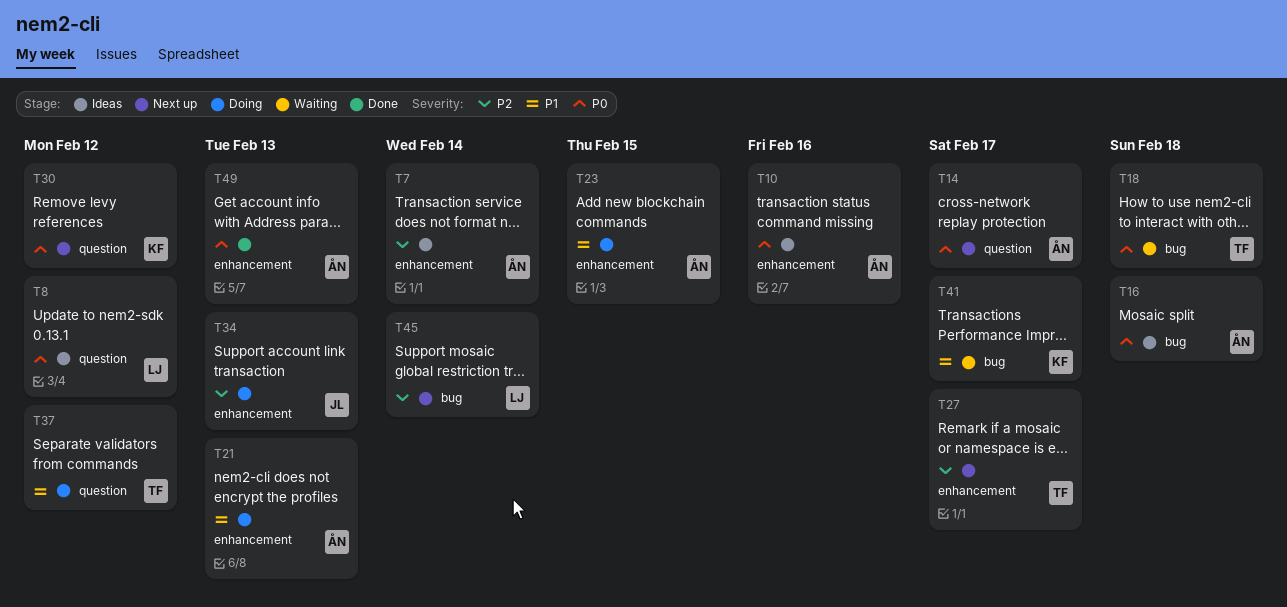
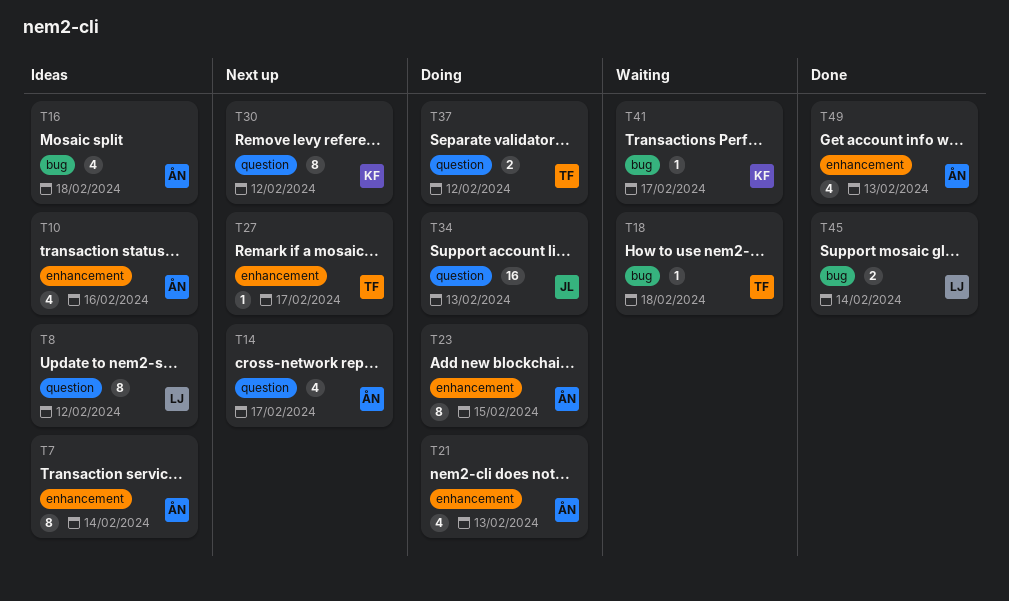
T34, label: enhancement -> question
T45, status: Next up -> Done

